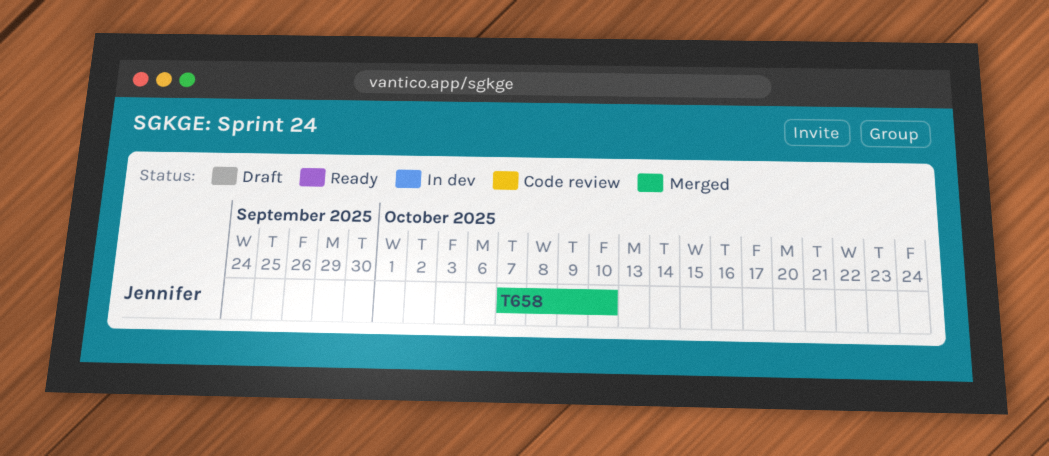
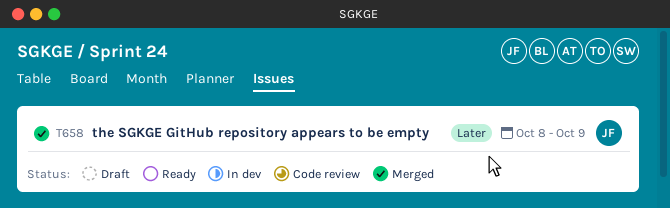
T658, start: Oct 7 -> Oct 8
T658, due: Oct 10 -> Oct 9

